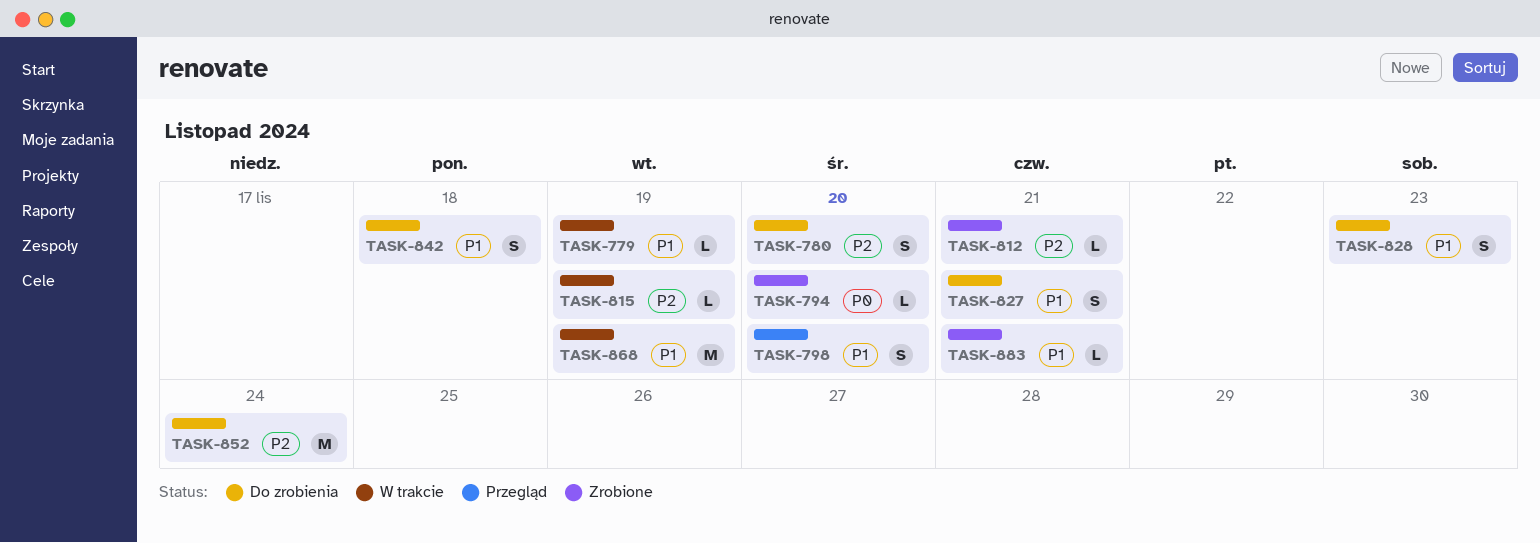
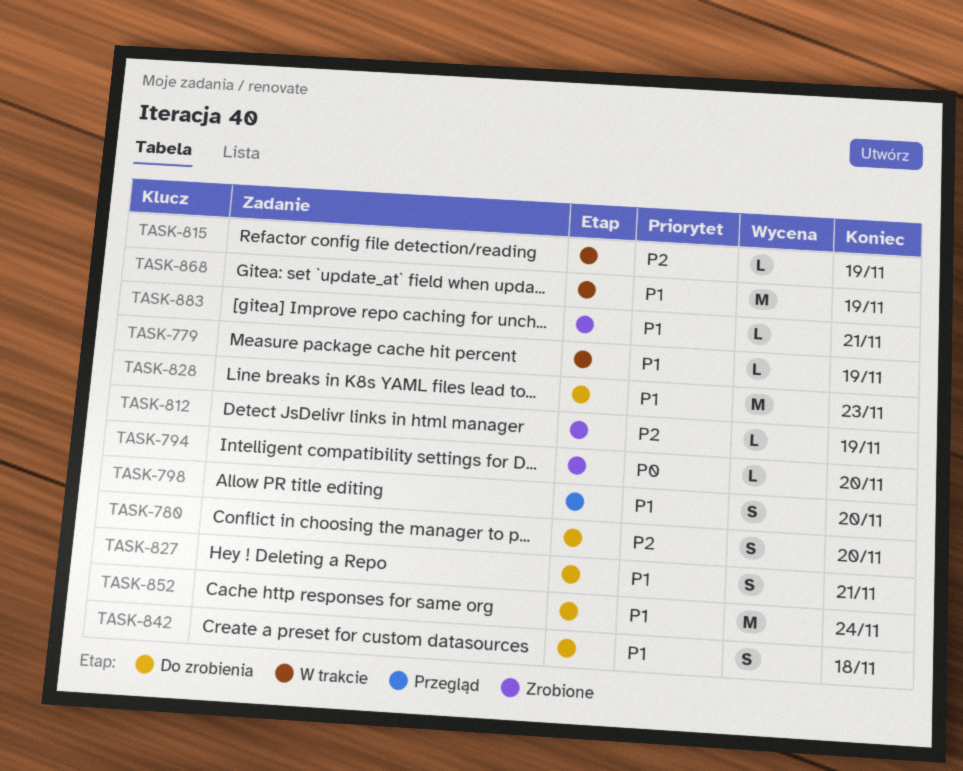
TASK-812, due: Nov 21 -> Nov 19
TASK-828, estimate: S -> M
TASK-852, priority: P2 -> P1

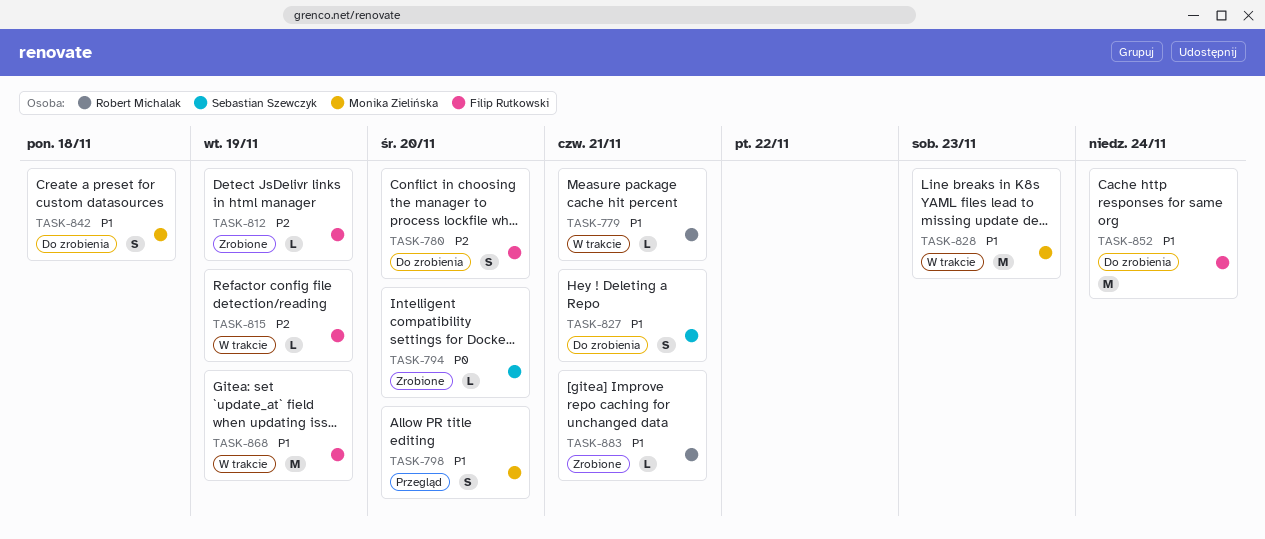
TASK-779, due: Nov 19 -> Nov 21
TASK-828, status: Do zrobienia -> W trakcie

